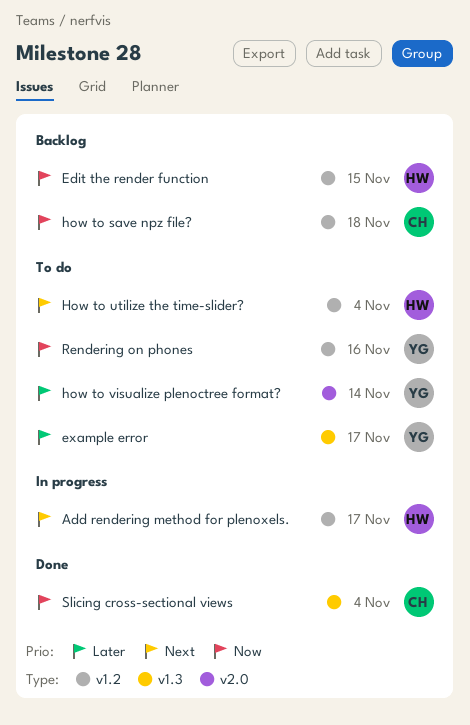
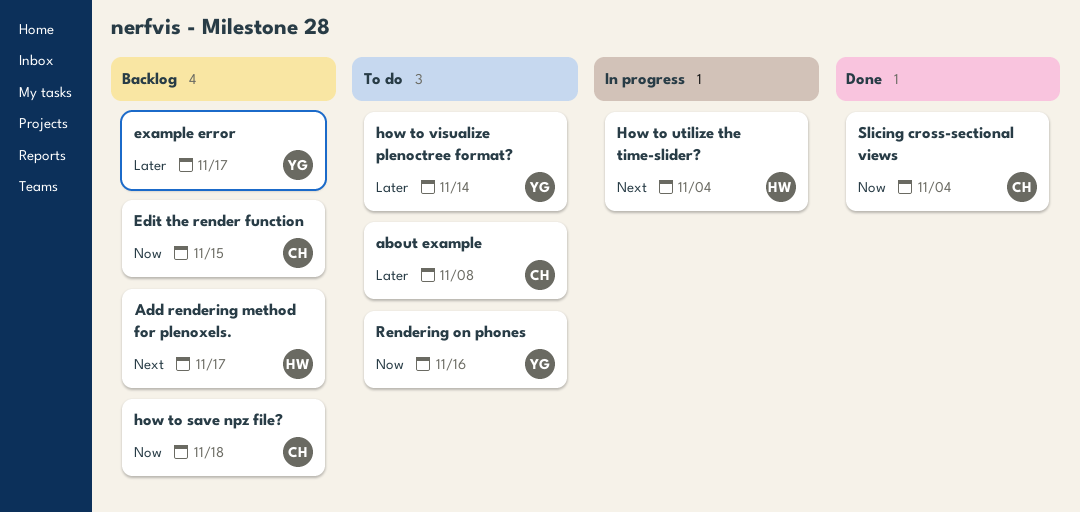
about example: none -> present
Add rendering method for plenoxels., status: In progress -> Backlog
Edit the render function, owner: HW -> CH
example error, status: To do -> Backlog
How to utilize the time-slider?, status: To do -> In progress

